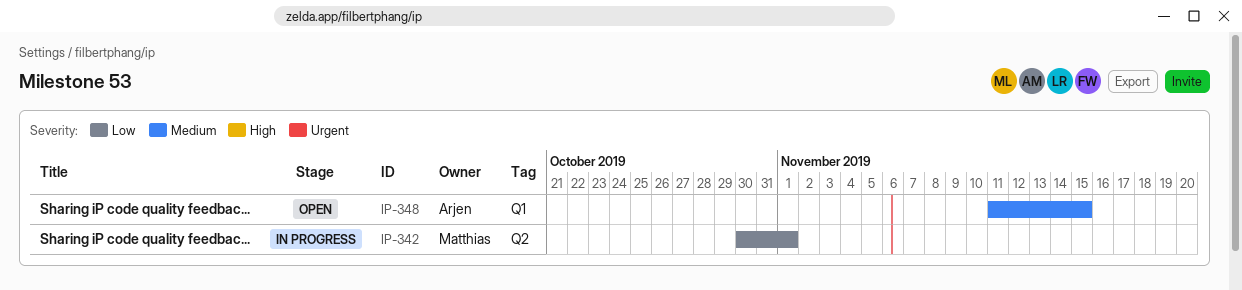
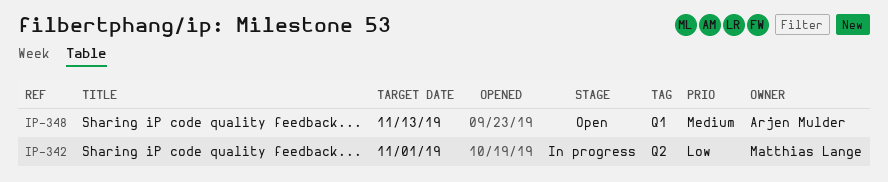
IP-348, due: Nov 15 -> Nov 13

